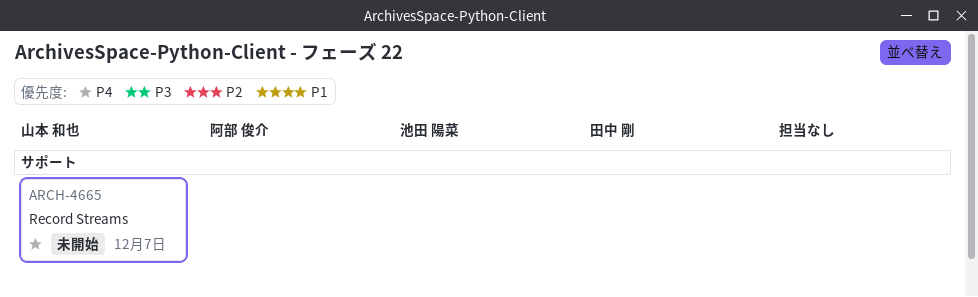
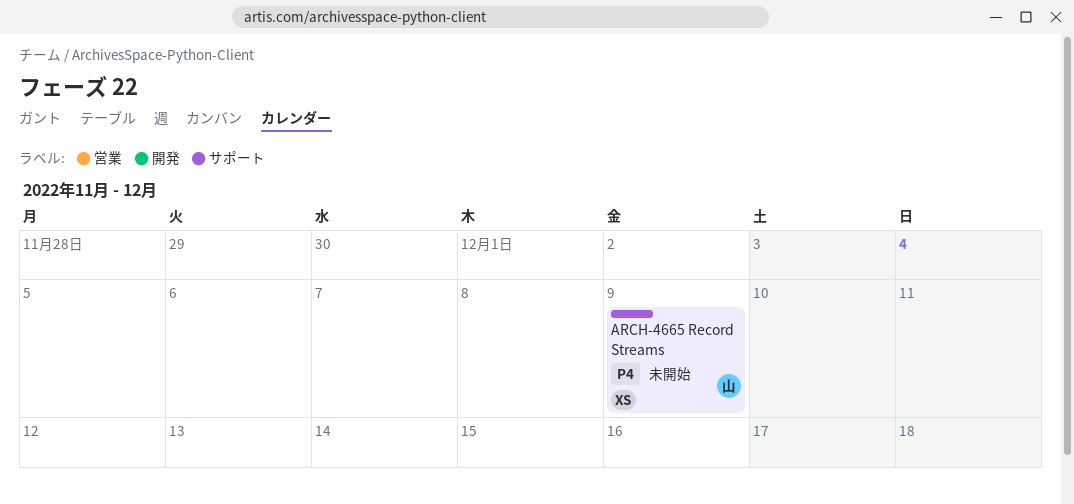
ARCH-4665, due: Dec 7 -> Dec 9

